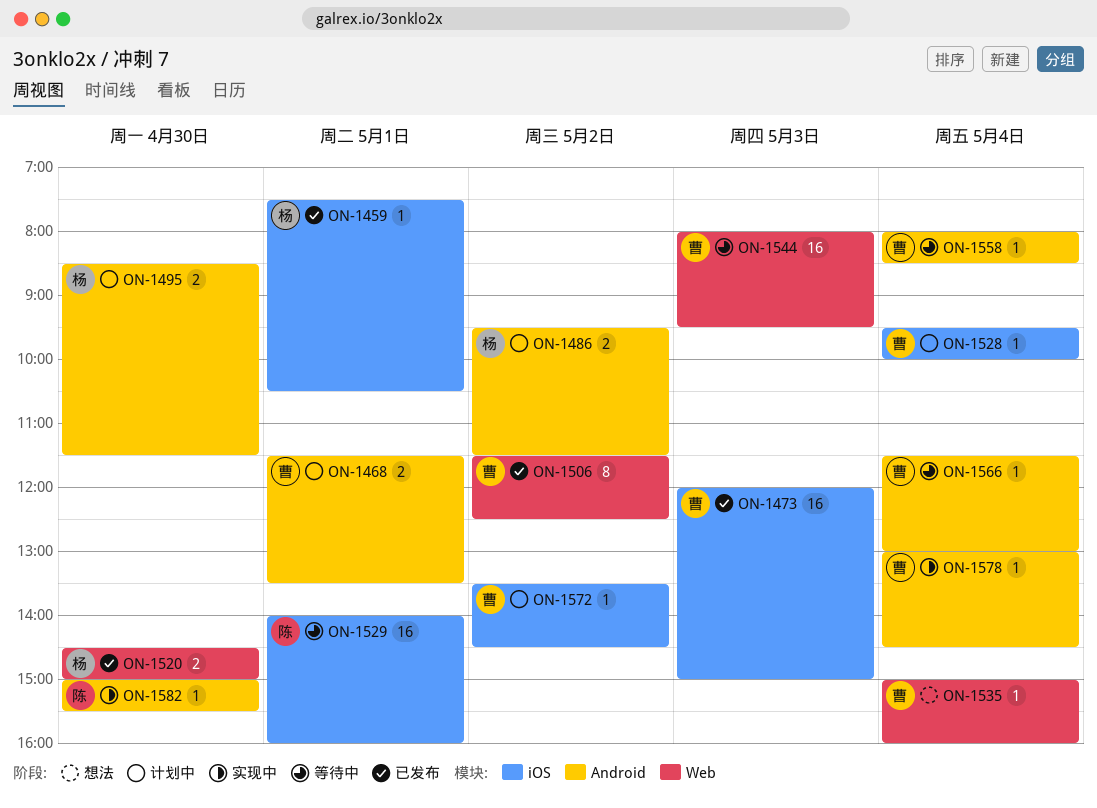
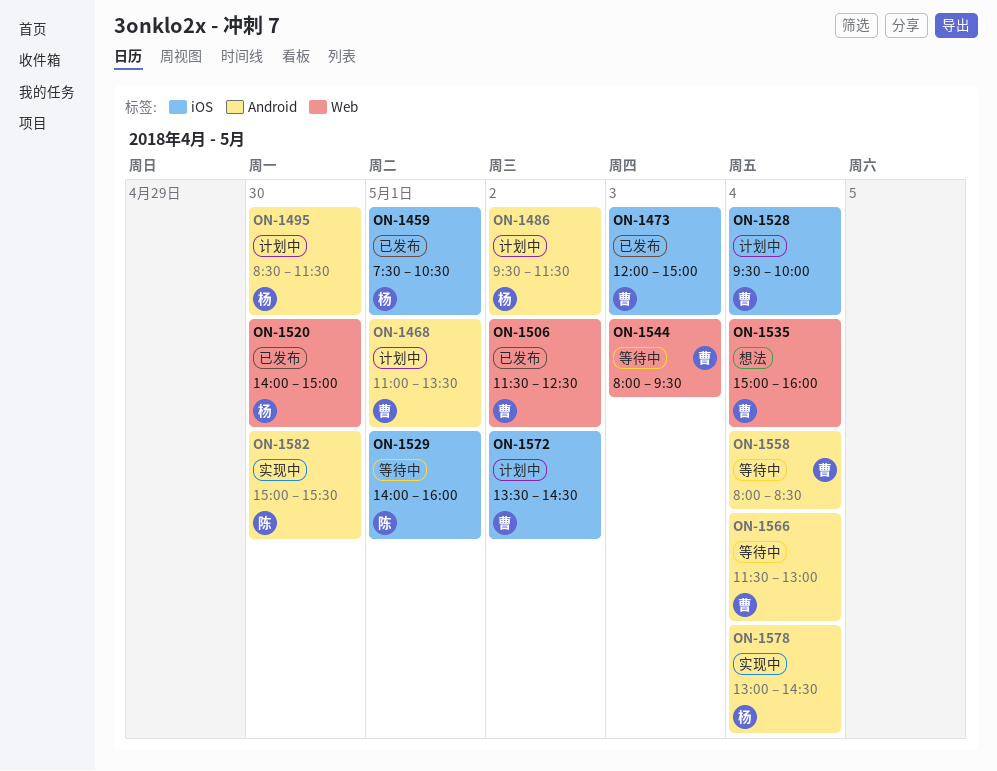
ON-1468, begins: 11:30 -> 11:00
ON-1520, begins: 14:30 -> 14:00
ON-1578, owner: 曹 -> 杨

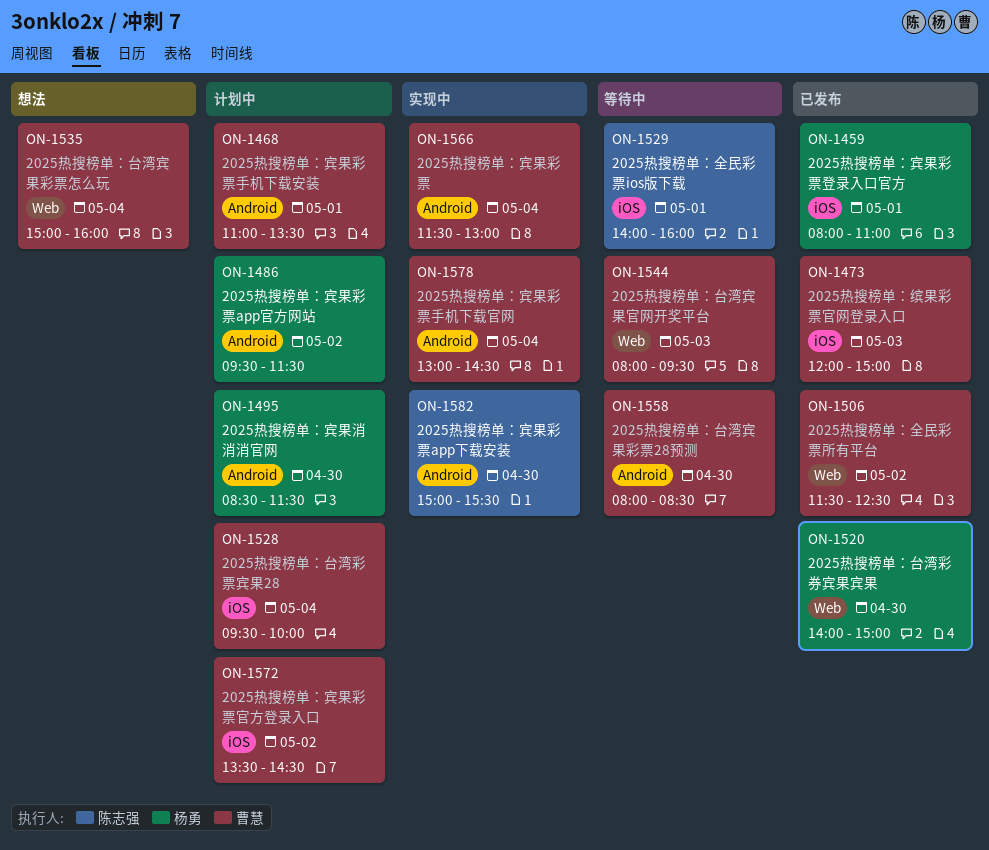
ON-1459, begins: 07:30 -> 08:00
ON-1459, ends: 10:30 -> 11:00
ON-1558, day: May 4 -> Apr 30
ON-1566, status: 等待中 -> 实现中
ON-1578, owner: 杨勇 -> 曹慧

